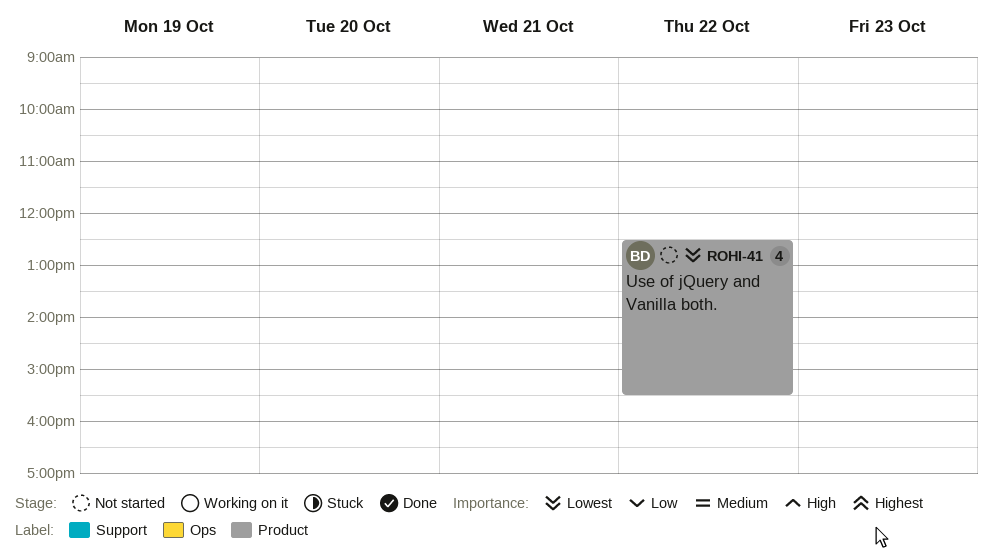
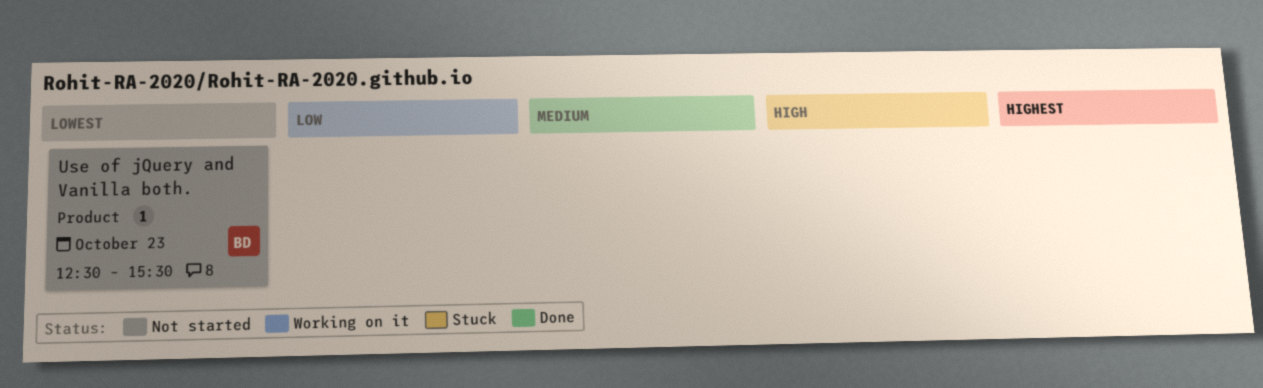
Use of jQuery and Vanilla both., estimate: 4 -> 1
Use of jQuery and Vanilla both., day: Oct 22 -> Oct 23

